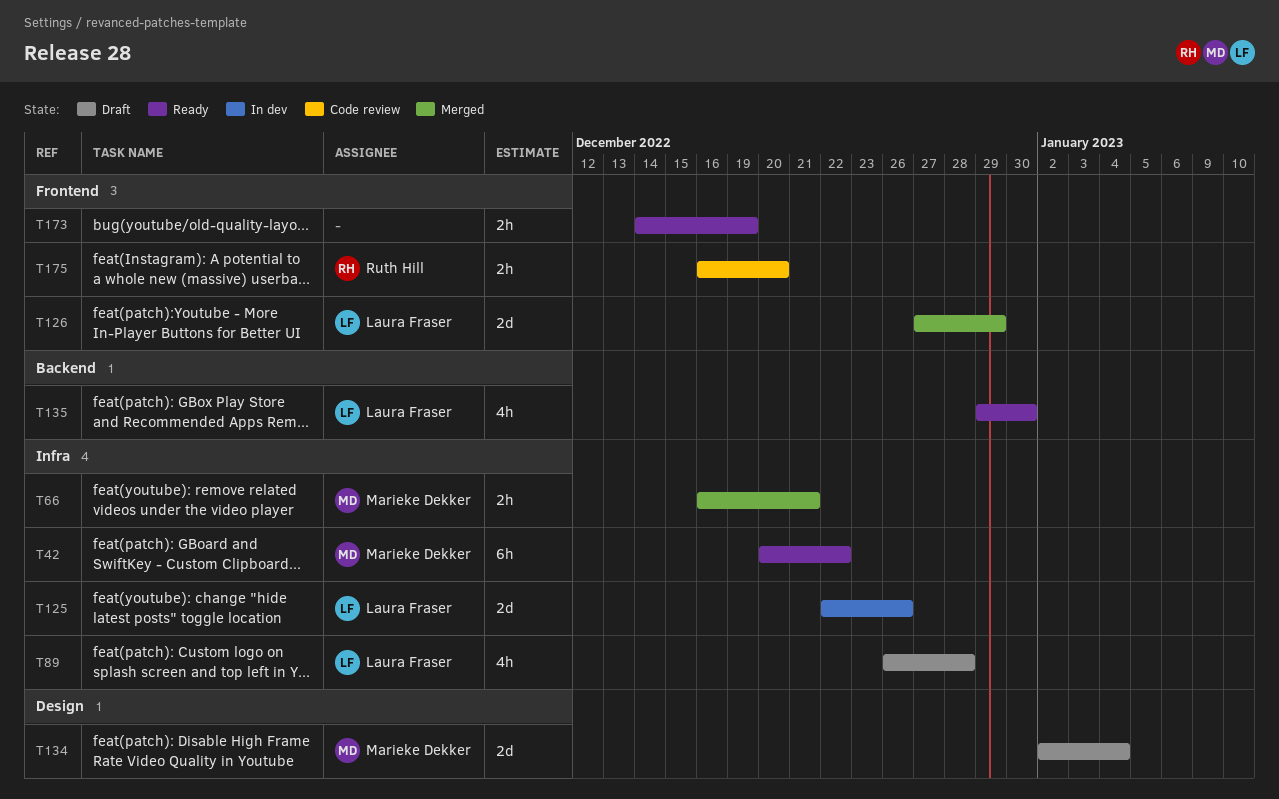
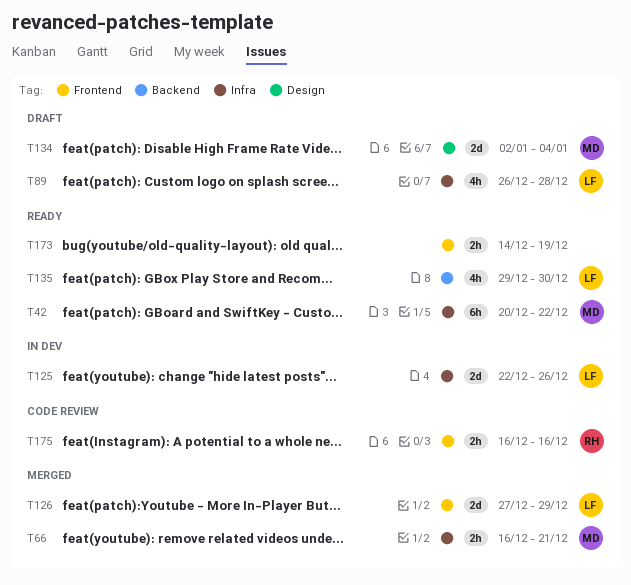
T175, due: Dec 20 -> Dec 16

